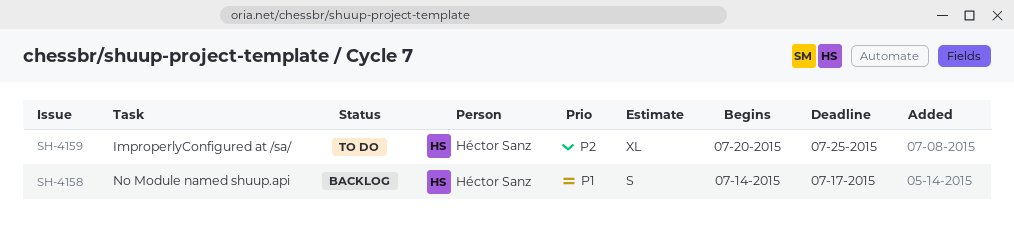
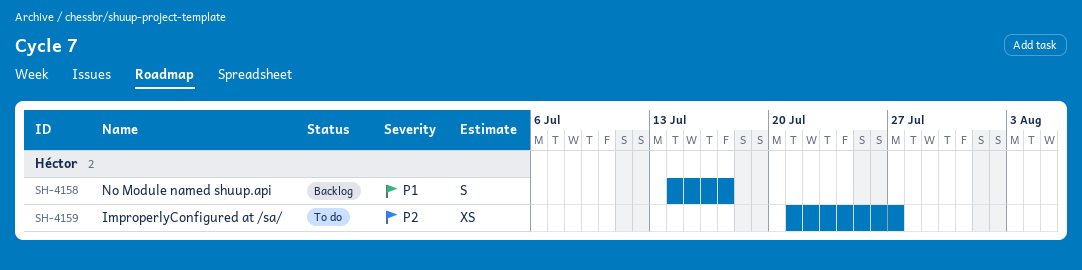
SH-4159, estimate: XL -> XS
SH-4159, start: Jul 20 -> Jul 21
SH-4159, due: Jul 25 -> Jul 27

